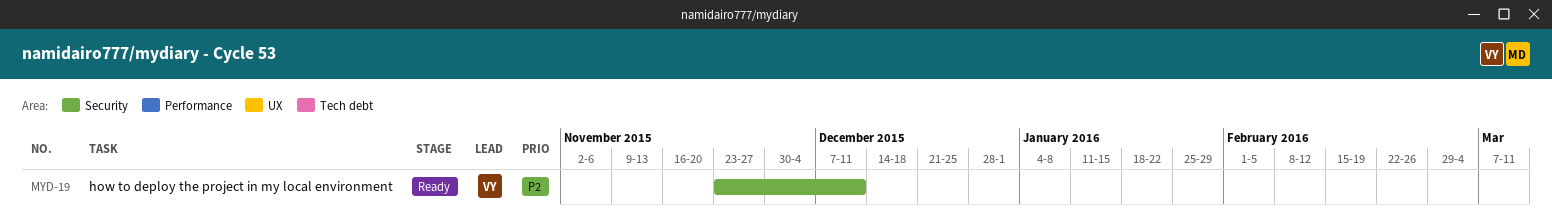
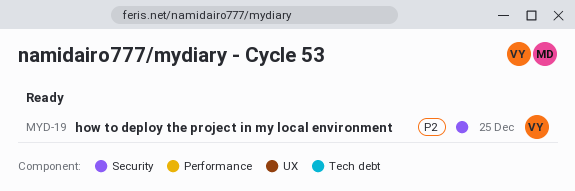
MYD-19, due: Dec 11 -> Dec 25

